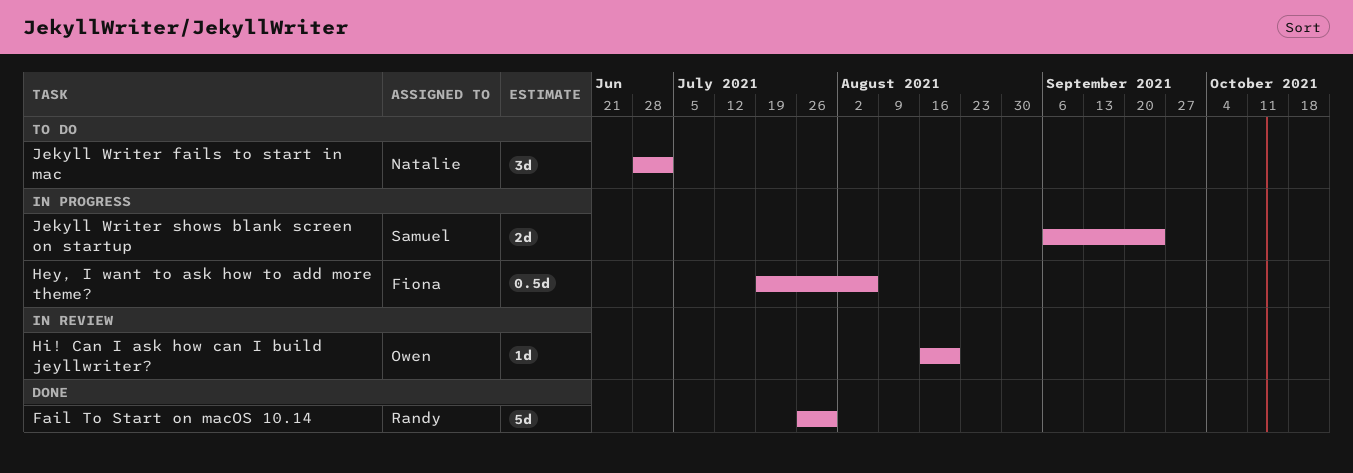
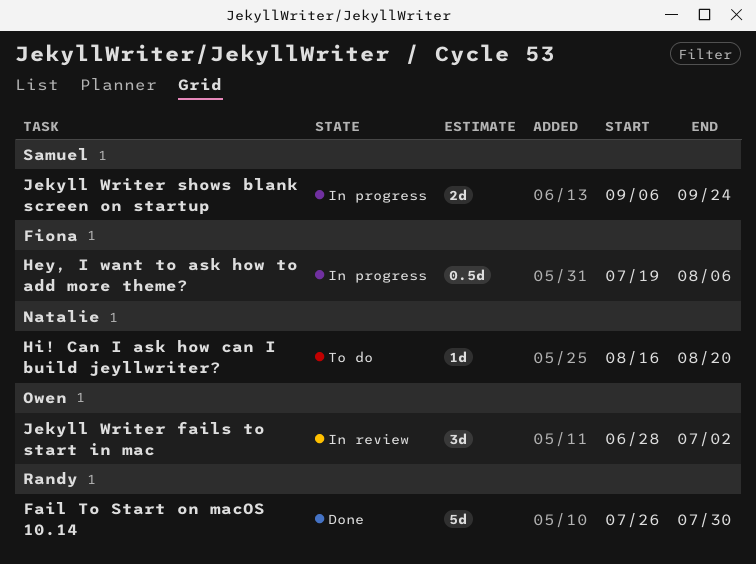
Hi! Can I ask how can I build jeyllwriter?, status: In review -> To do
Hi! Can I ask how can I build jeyllwriter?, owner: Owen -> Natalie
Jekyll Writer fails to start in mac, status: To do -> In review
Jekyll Writer fails to start in mac, owner: Natalie -> Owen

